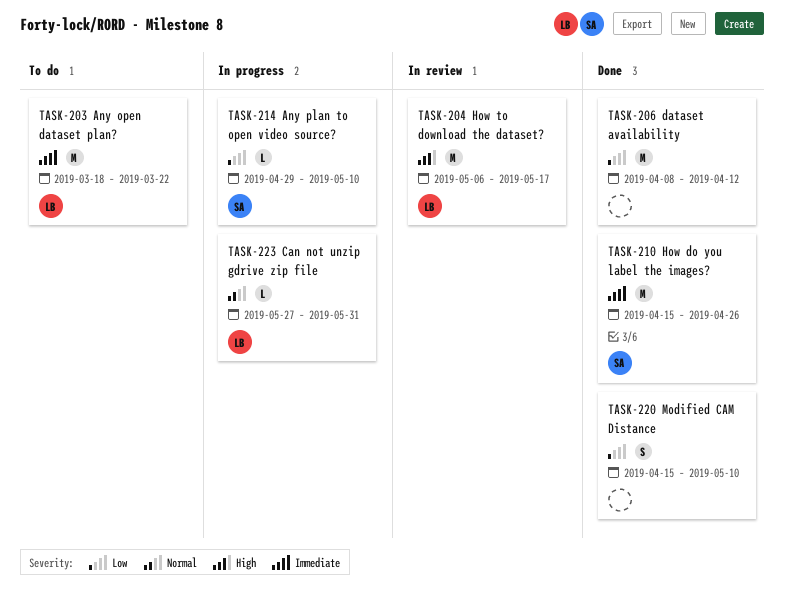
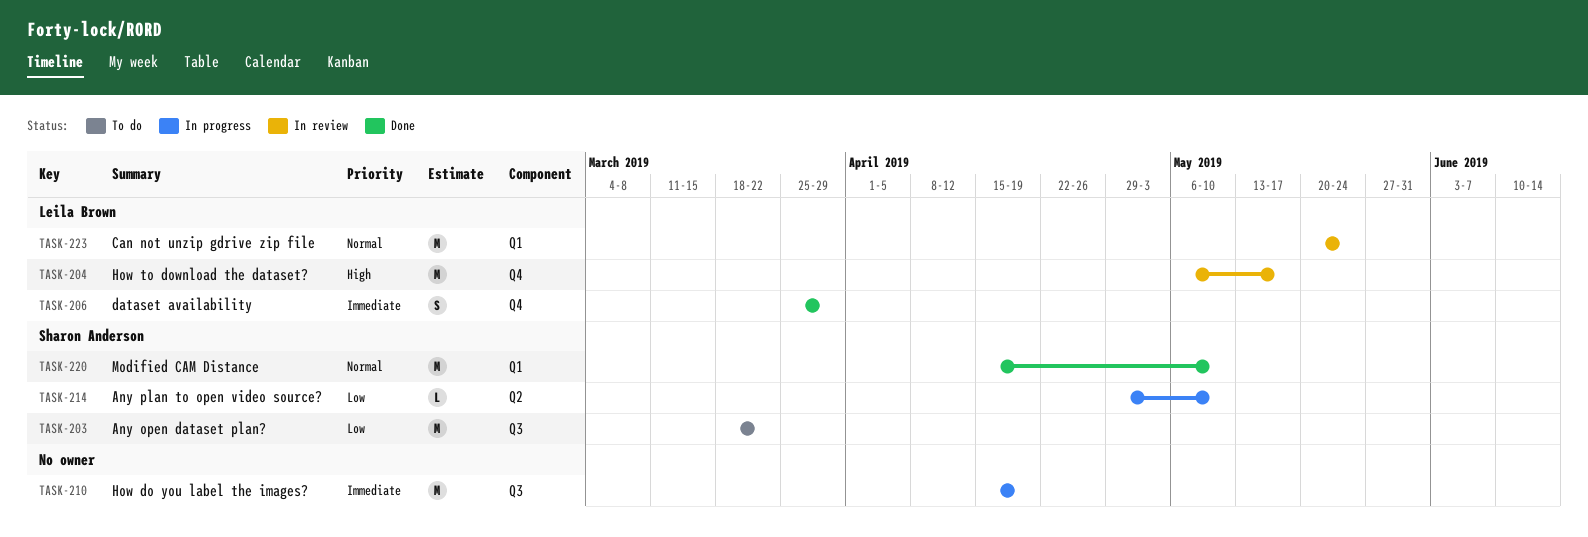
TASK-203, owner: Leila Brown -> Sharon Anderson
TASK-203, priority: Immediate -> Low
TASK-206, owner: none -> Leila Brown
TASK-206, priority: Low -> Immediate
TASK-206, estimate: M -> S
TASK-206, start: Apr 8 -> Mar 25
TASK-206, due: Apr 12 -> Mar 29
TASK-210, status: Done -> In progress
TASK-210, owner: Sharon Anderson -> none
TASK-210, due: Apr 26 -> Apr 19
TASK-220, owner: none -> Sharon Anderson
TASK-220, priority: Low -> Normal
TASK-220, estimate: S -> M
TASK-223, status: In progress -> In review
TASK-223, estimate: L -> M
TASK-223, start: May 27 -> May 20
TASK-223, due: May 31 -> May 24

